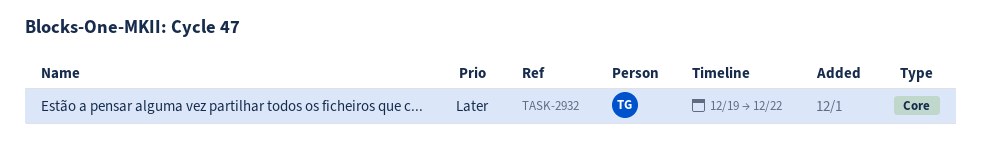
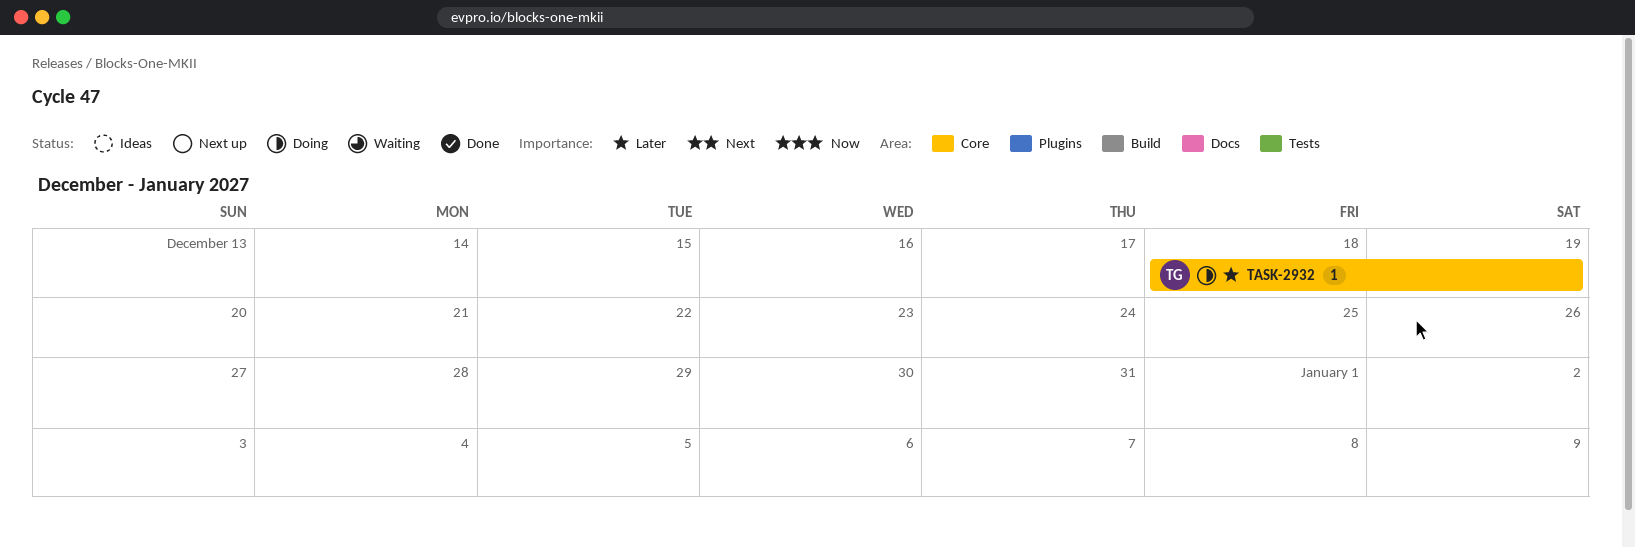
TASK-2932, start: Dec 19 -> Dec 18
TASK-2932, due: Dec 22 -> Dec 19

